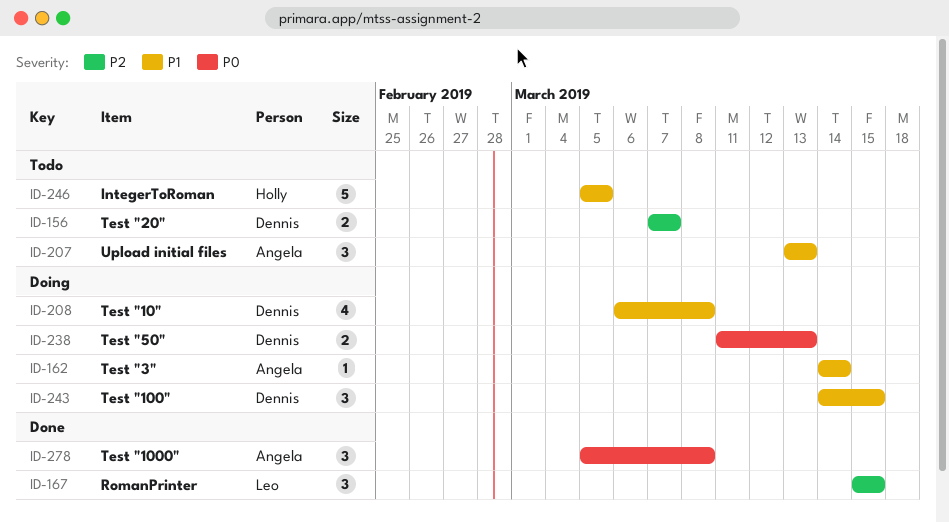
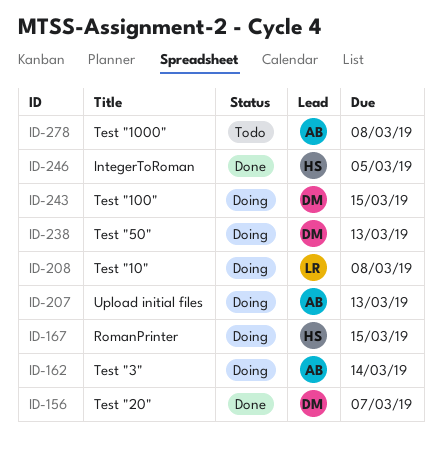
ID-156, status: Todo -> Done
ID-167, status: Done -> Doing
ID-167, owner: Leo -> Holly
ID-207, status: Todo -> Doing
ID-208, owner: Dennis -> Leo
ID-246, status: Todo -> Done
ID-278, status: Done -> Todo

